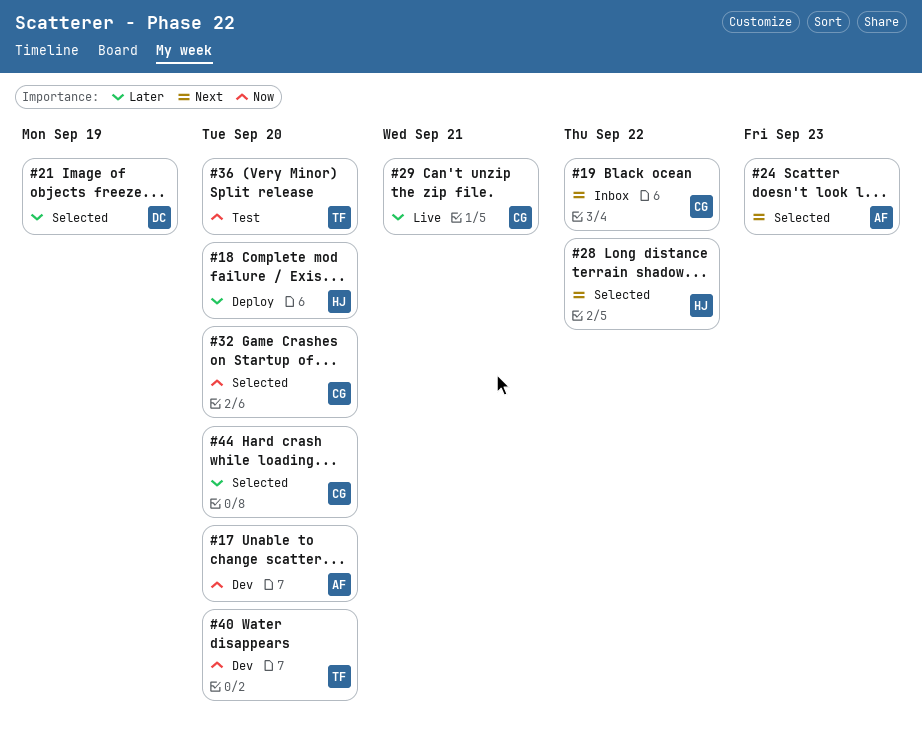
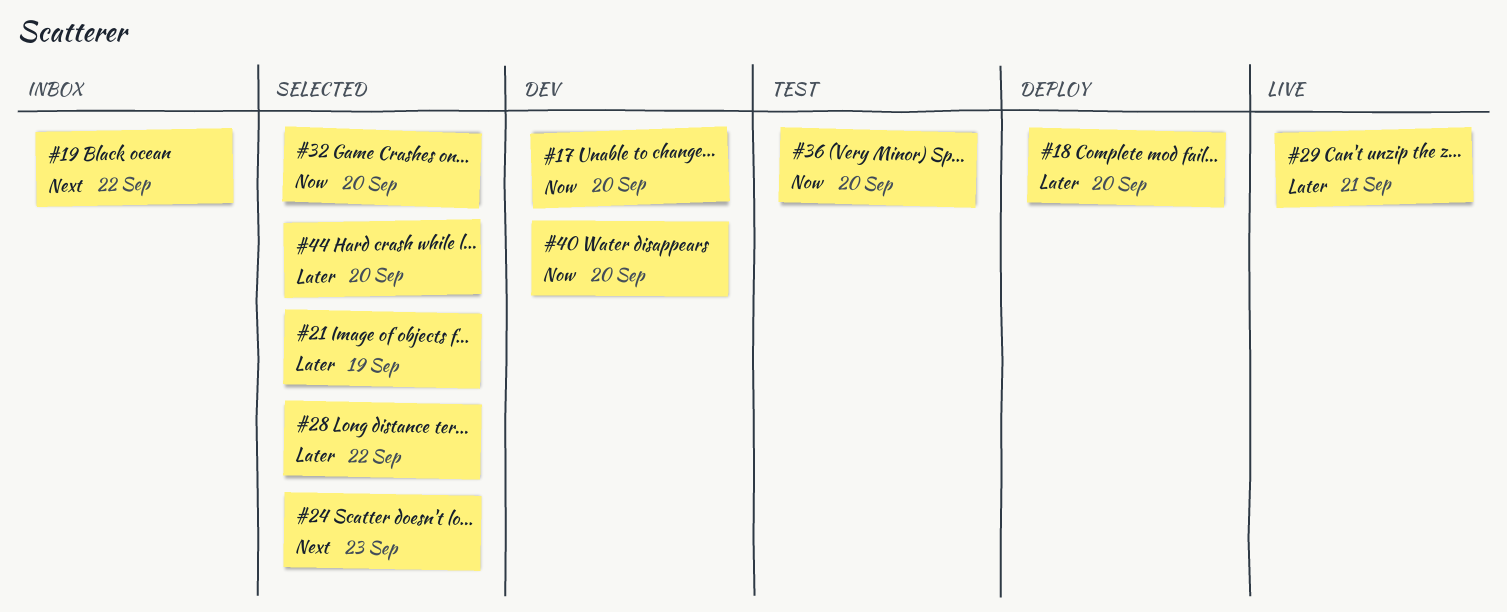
#28, priority: Next -> Later

